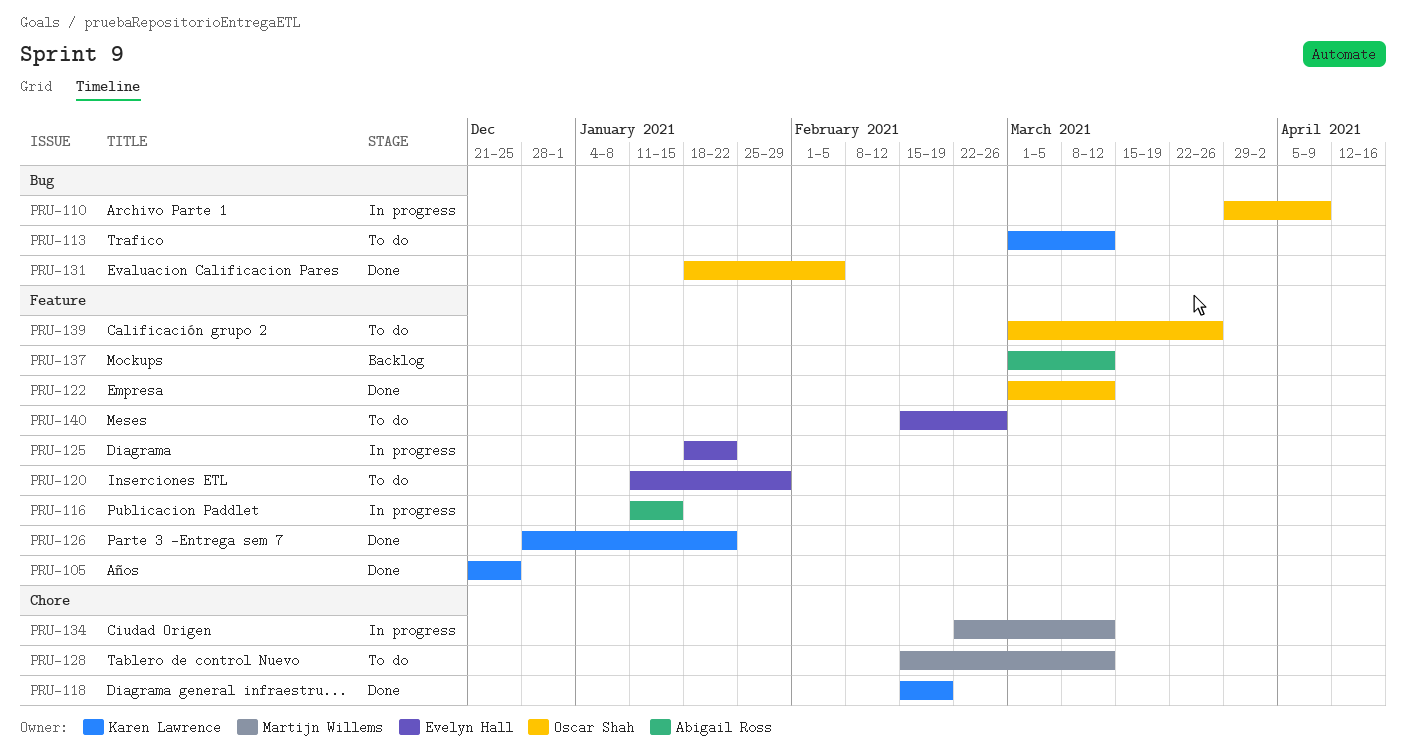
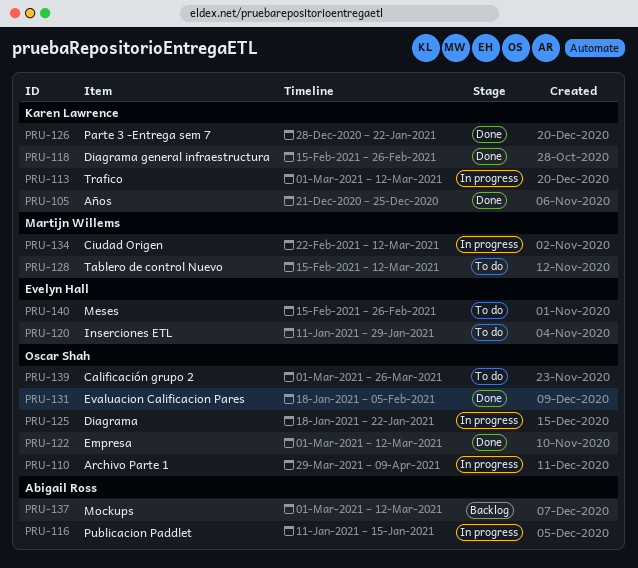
PRU-113, status: To do -> In progress
PRU-118, due: Feb 19 -> Feb 26
PRU-125, owner: Evelyn Hall -> Oscar Shah

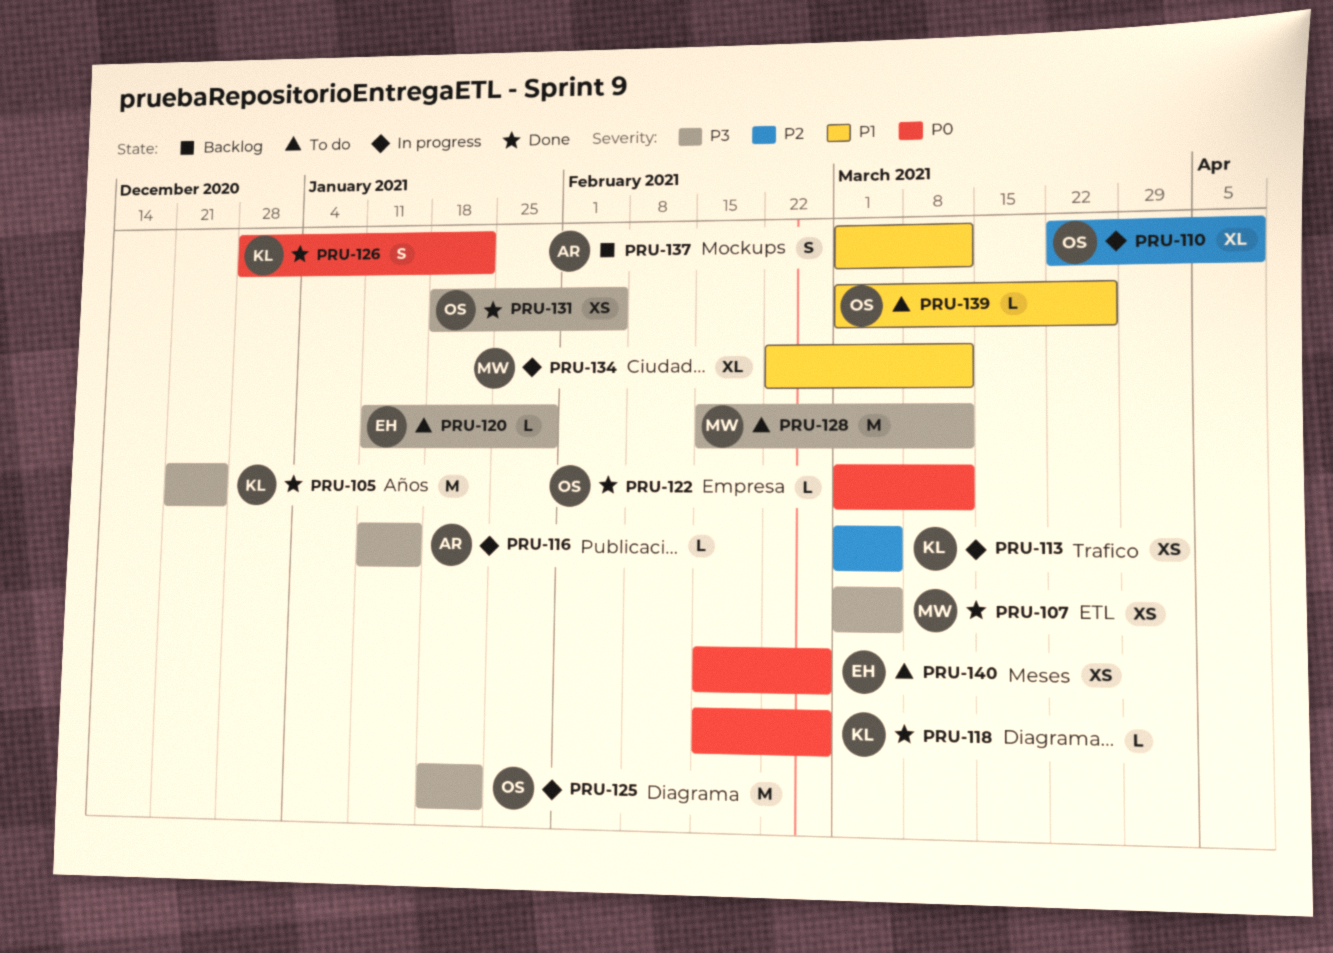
PRU-107: none -> present
PRU-110, start: Mar 29 -> Mar 22
PRU-113, due: Mar 12 -> Mar 5

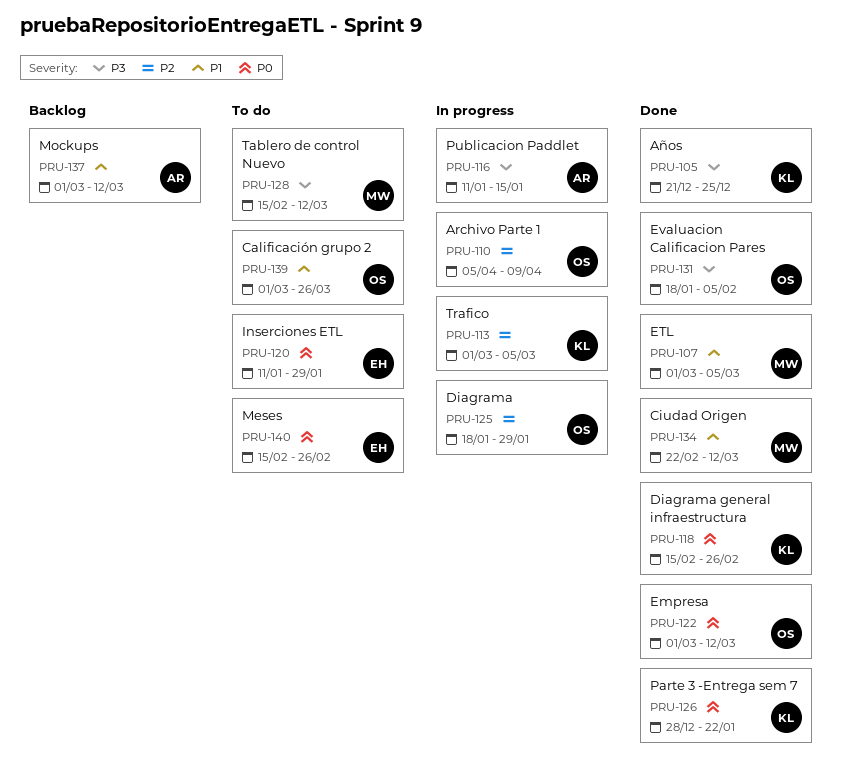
PRU-107, priority: P3 -> P1
PRU-110, start: Mar 22 -> Apr 5
PRU-120, priority: P3 -> P0
PRU-125, priority: P3 -> P2
PRU-125, due: Jan 22 -> Jan 29
PRU-134, status: In progress -> Done

